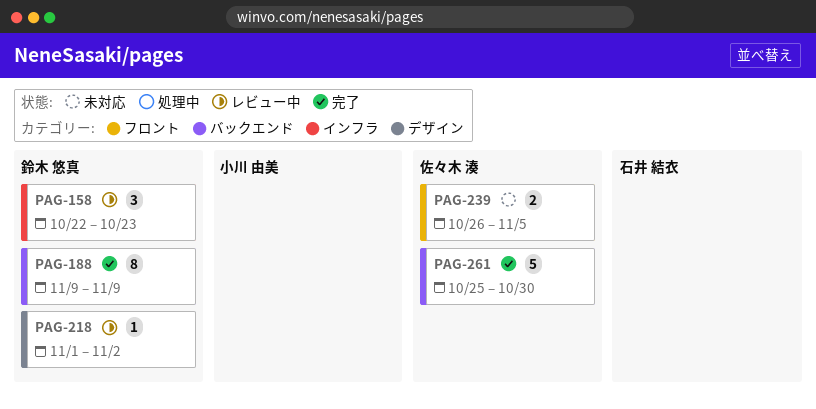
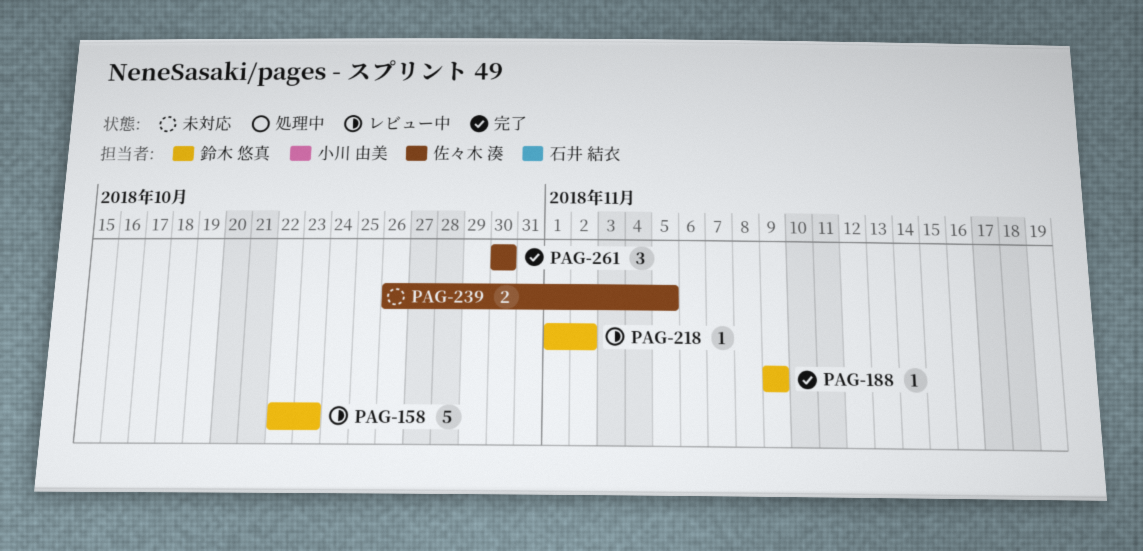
PAG-158, estimate: 3 -> 5
PAG-188, estimate: 8 -> 1
PAG-261, estimate: 5 -> 3
PAG-261, start: Oct 25 -> Oct 30

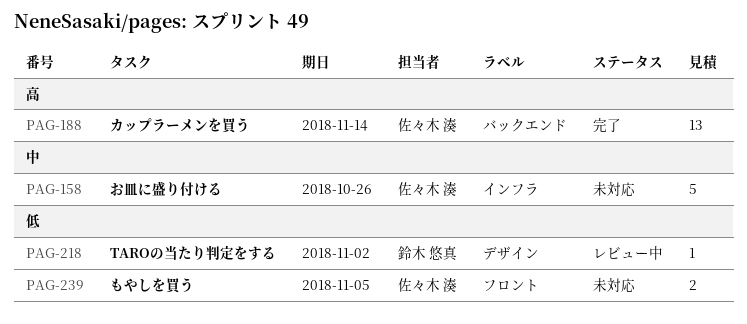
PAG-158, status: レビュー中 -> 未対応
PAG-158, owner: 鈴木 悠真 -> 佐々木 湊
PAG-158, due: Oct 23 -> Oct 26
PAG-188, owner: 鈴木 悠真 -> 佐々木 湊
PAG-188, estimate: 1 -> 13
PAG-188, due: Nov 9 -> Nov 14
PAG-261: present -> none

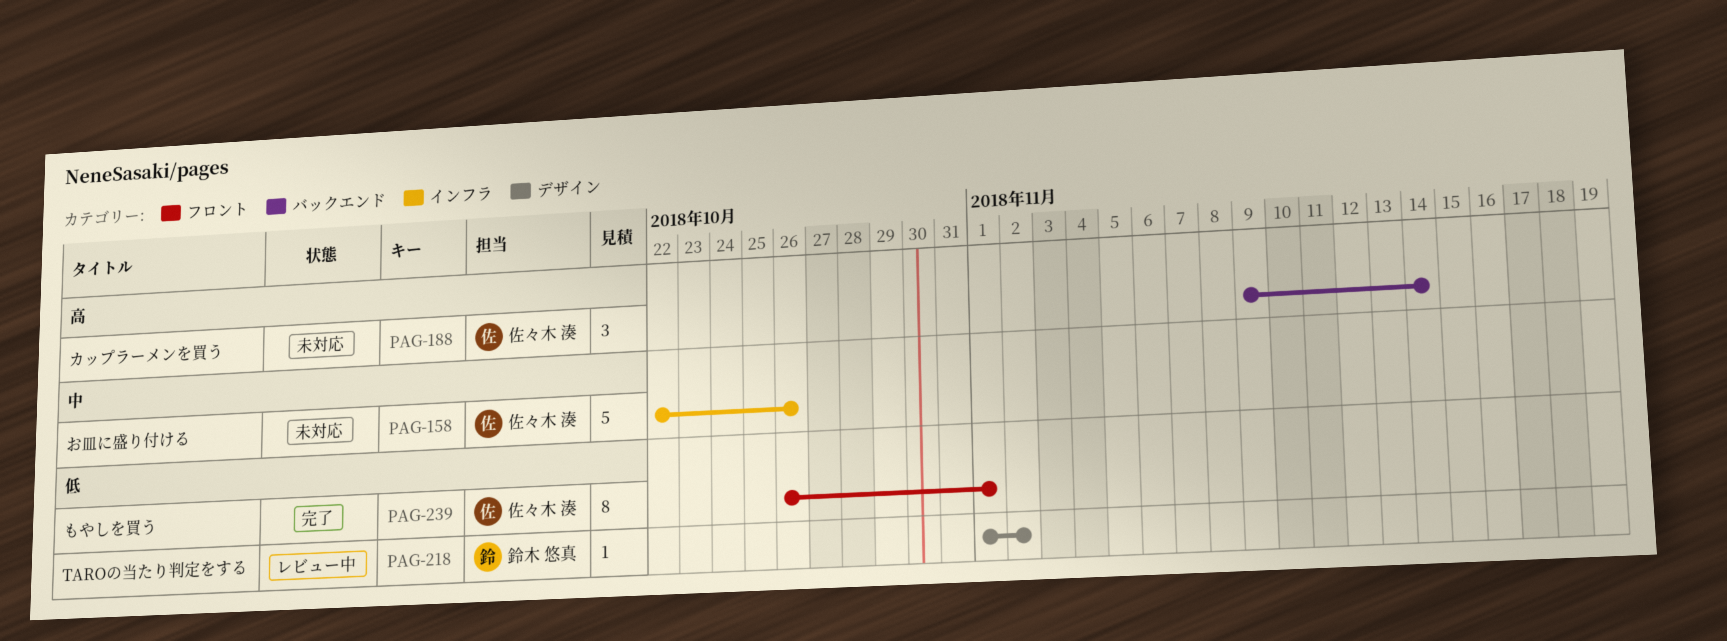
PAG-188, status: 完了 -> 未対応
PAG-188, estimate: 13 -> 3
PAG-239, status: 未対応 -> 完了
PAG-239, estimate: 2 -> 8
PAG-239, due: Nov 5 -> Nov 1

